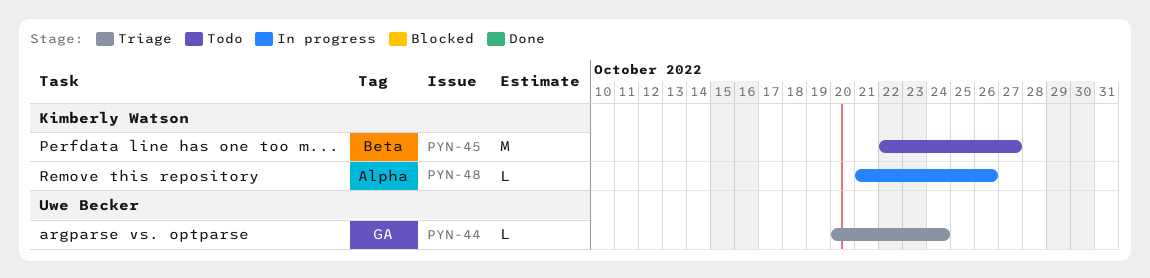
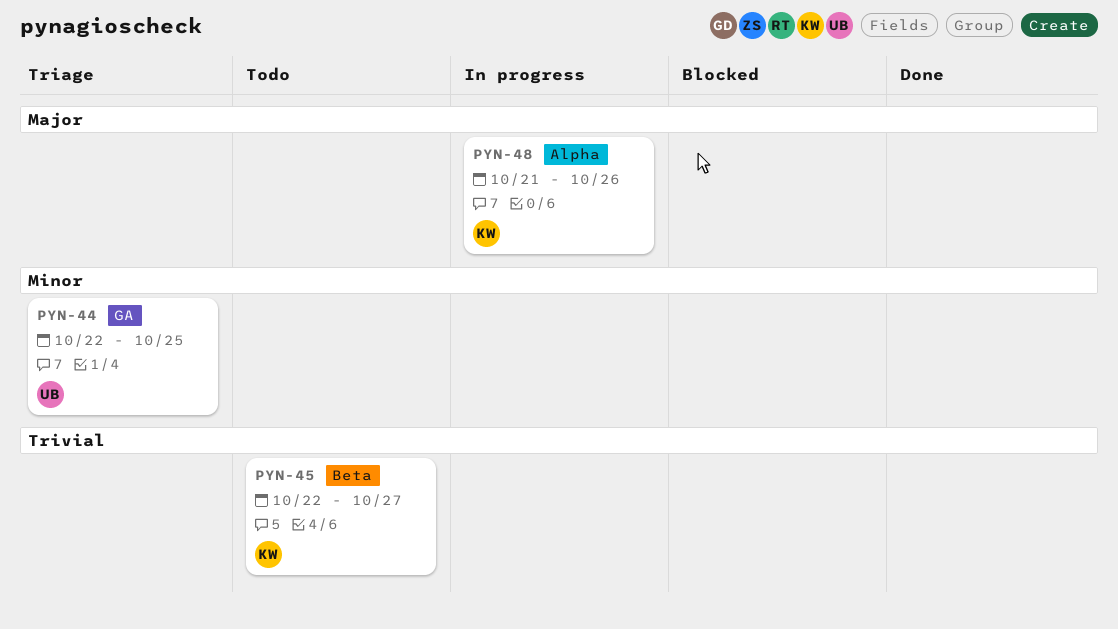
PYN-44, start: Oct 20 -> Oct 22
PYN-44, due: Oct 24 -> Oct 25

